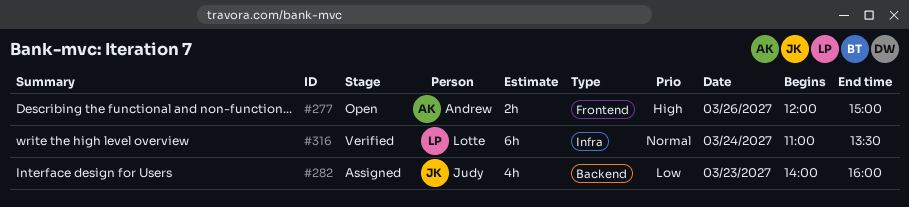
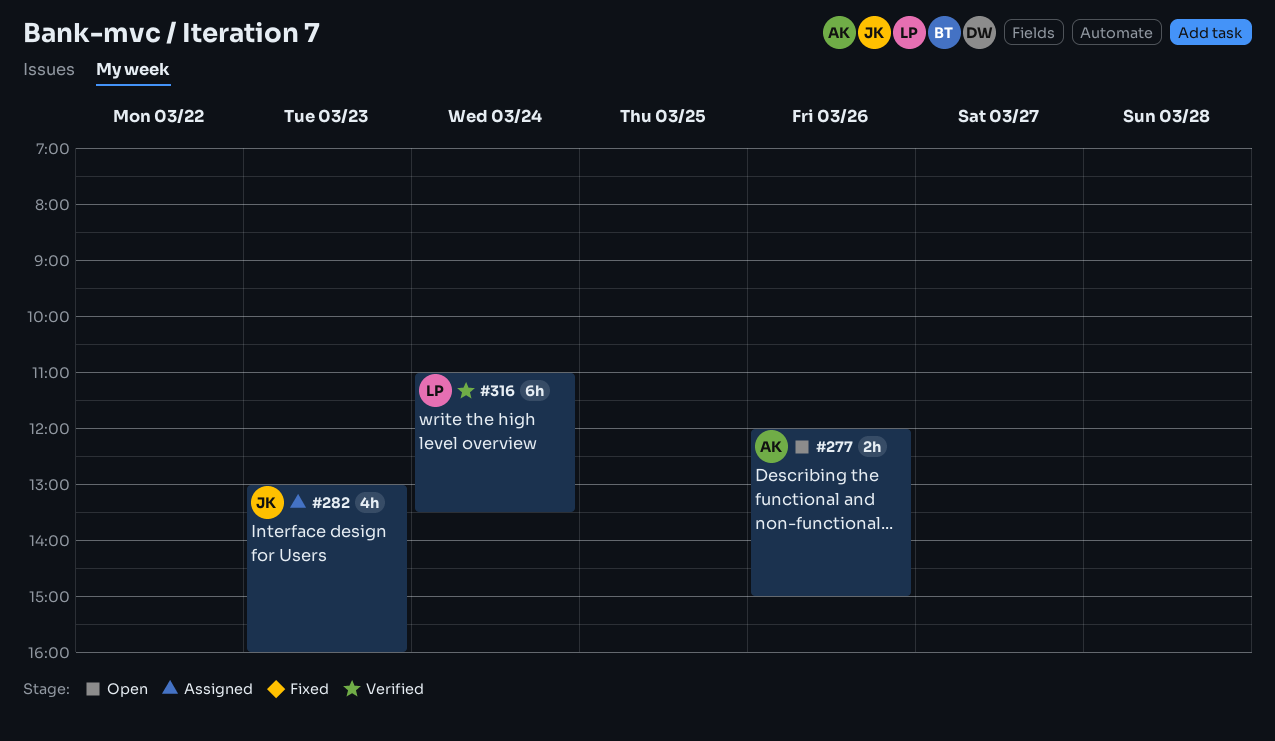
#282, begins: 14:00 -> 13:00

